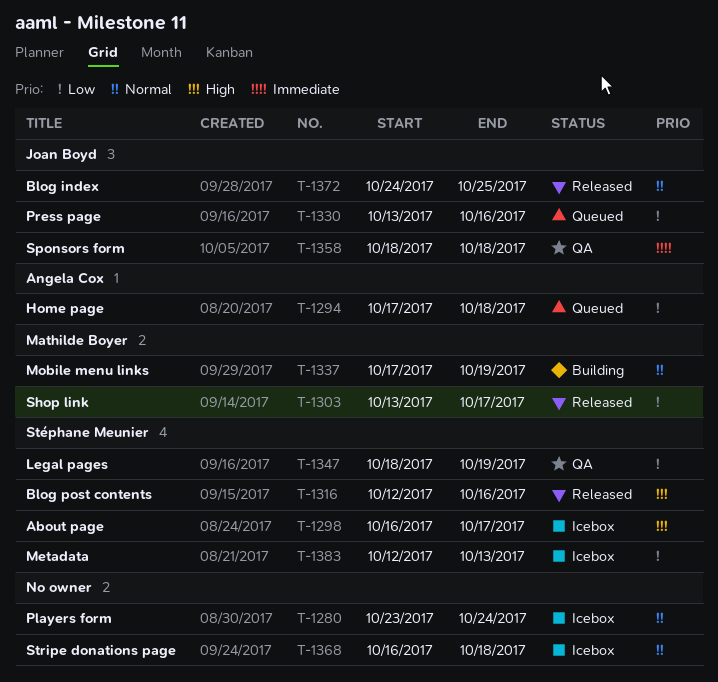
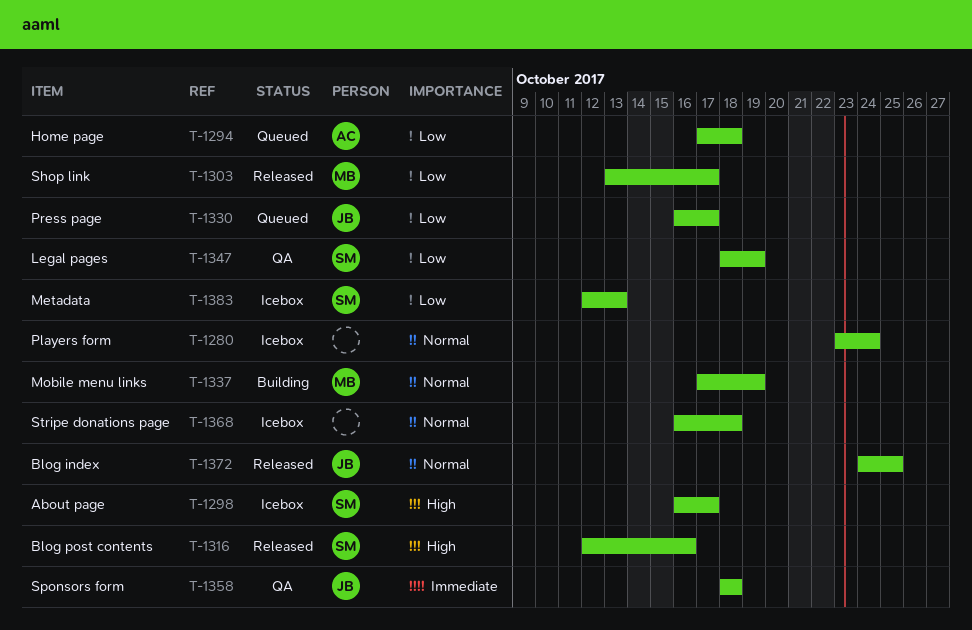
T-1330, start: Oct 13 -> Oct 16
T-1330, due: Oct 16 -> Oct 17

